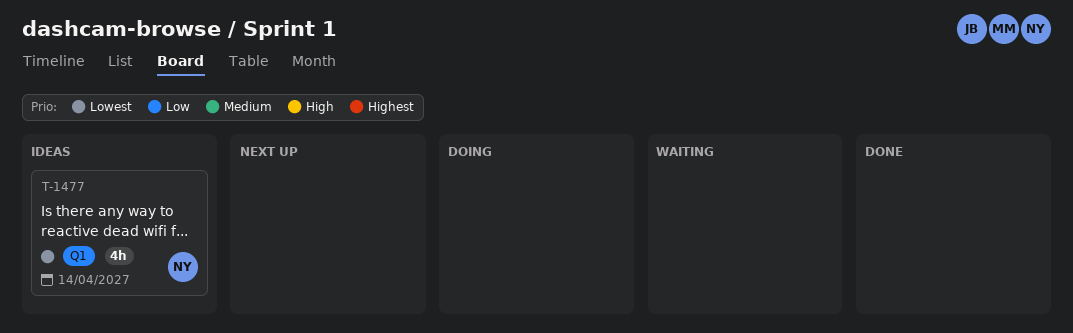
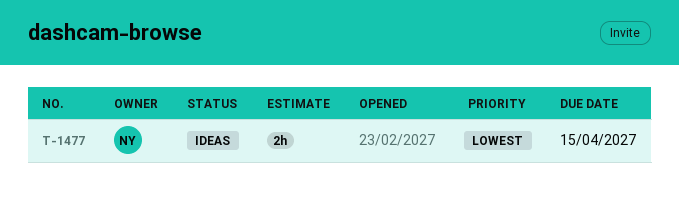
T-1477, estimate: 4h -> 2h
T-1477, due: Apr 14 -> Apr 15

